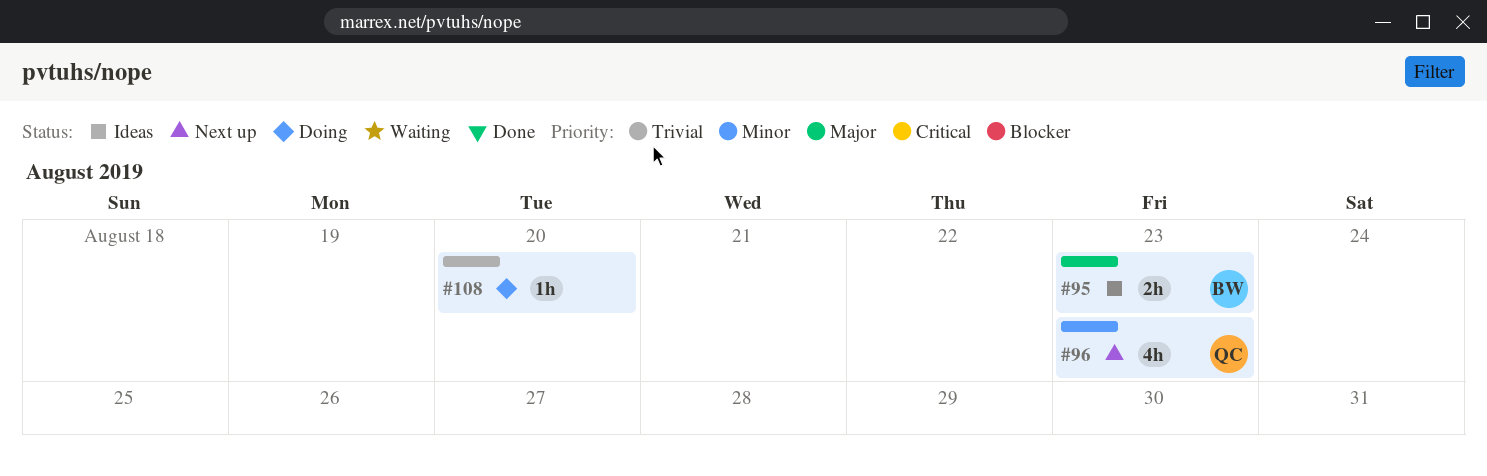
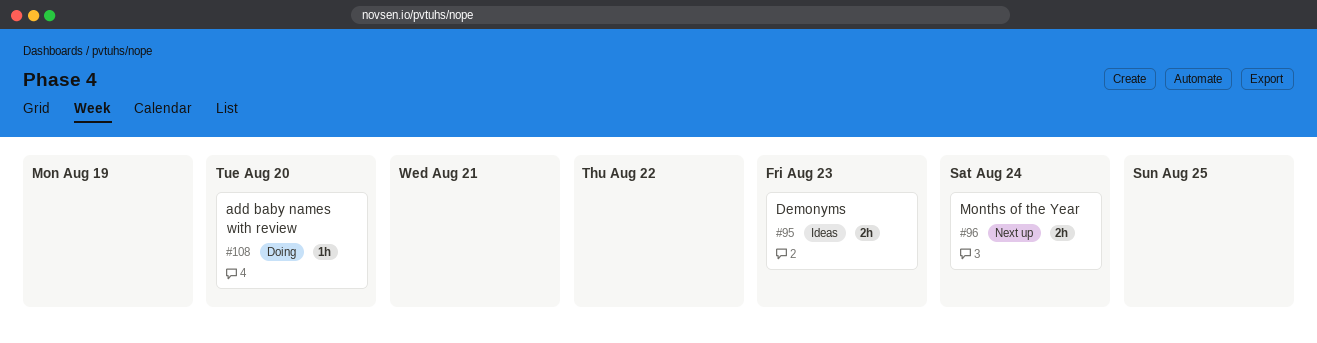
#96, estimate: 4h -> 2h
#96, due: Aug 23 -> Aug 24

